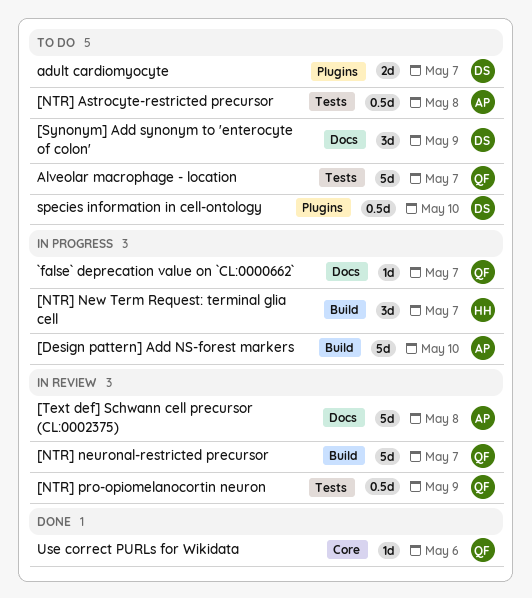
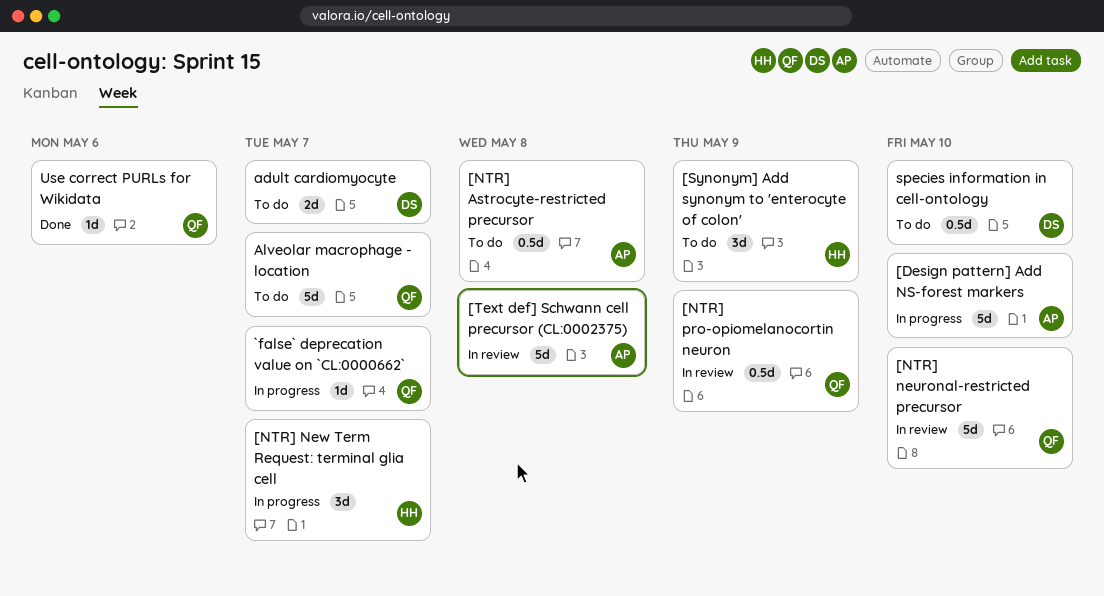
[NTR] neuronal-restricted precursor, due: May 7 -> May 10
[Synonym] Add synonym to 'enterocyte of colon', owner: DS -> HH

